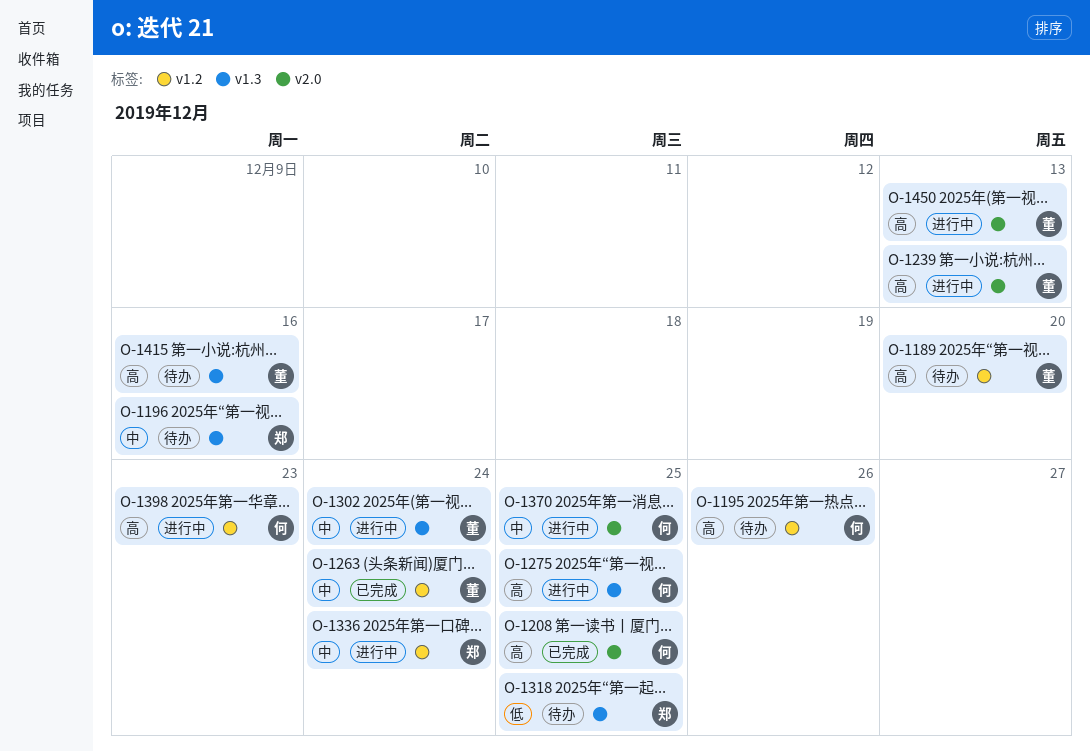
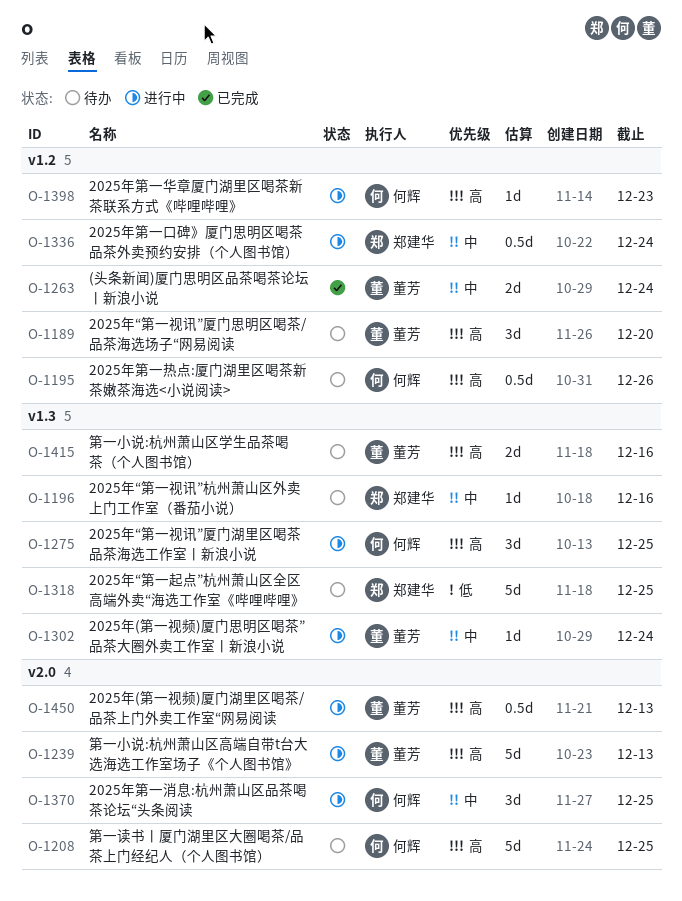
O-1208, status: 已完成 -> 待办

